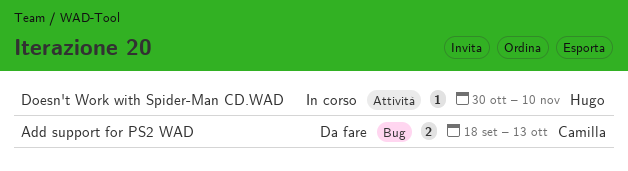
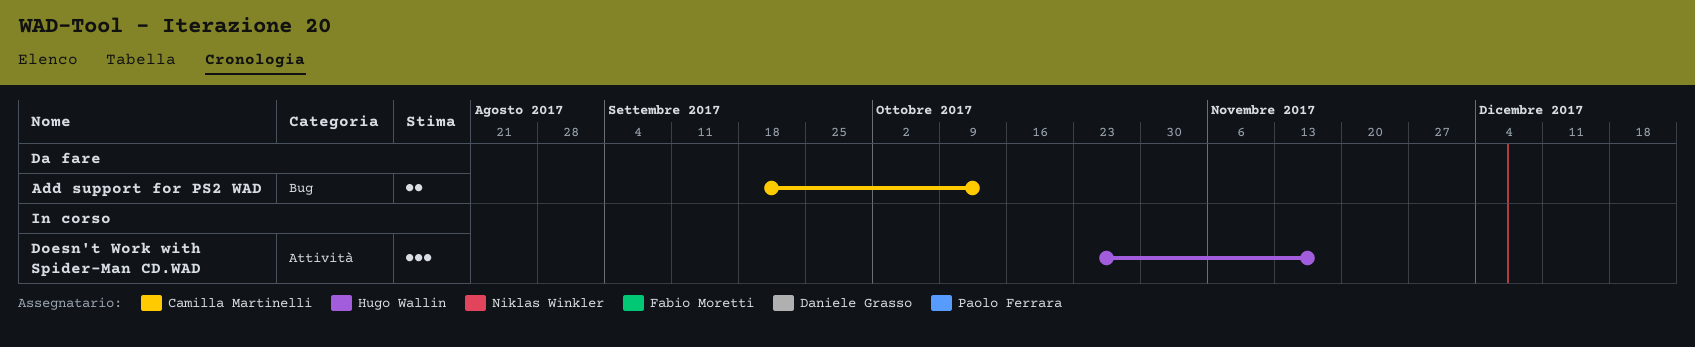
Doesn't Work with Spider-Man CD.WAD, estimate: 1 -> 3
Doesn't Work with Spider-Man CD.WAD, start: Oct 30 -> Oct 23
Doesn't Work with Spider-Man CD.WAD, due: Nov 10 -> Nov 17

